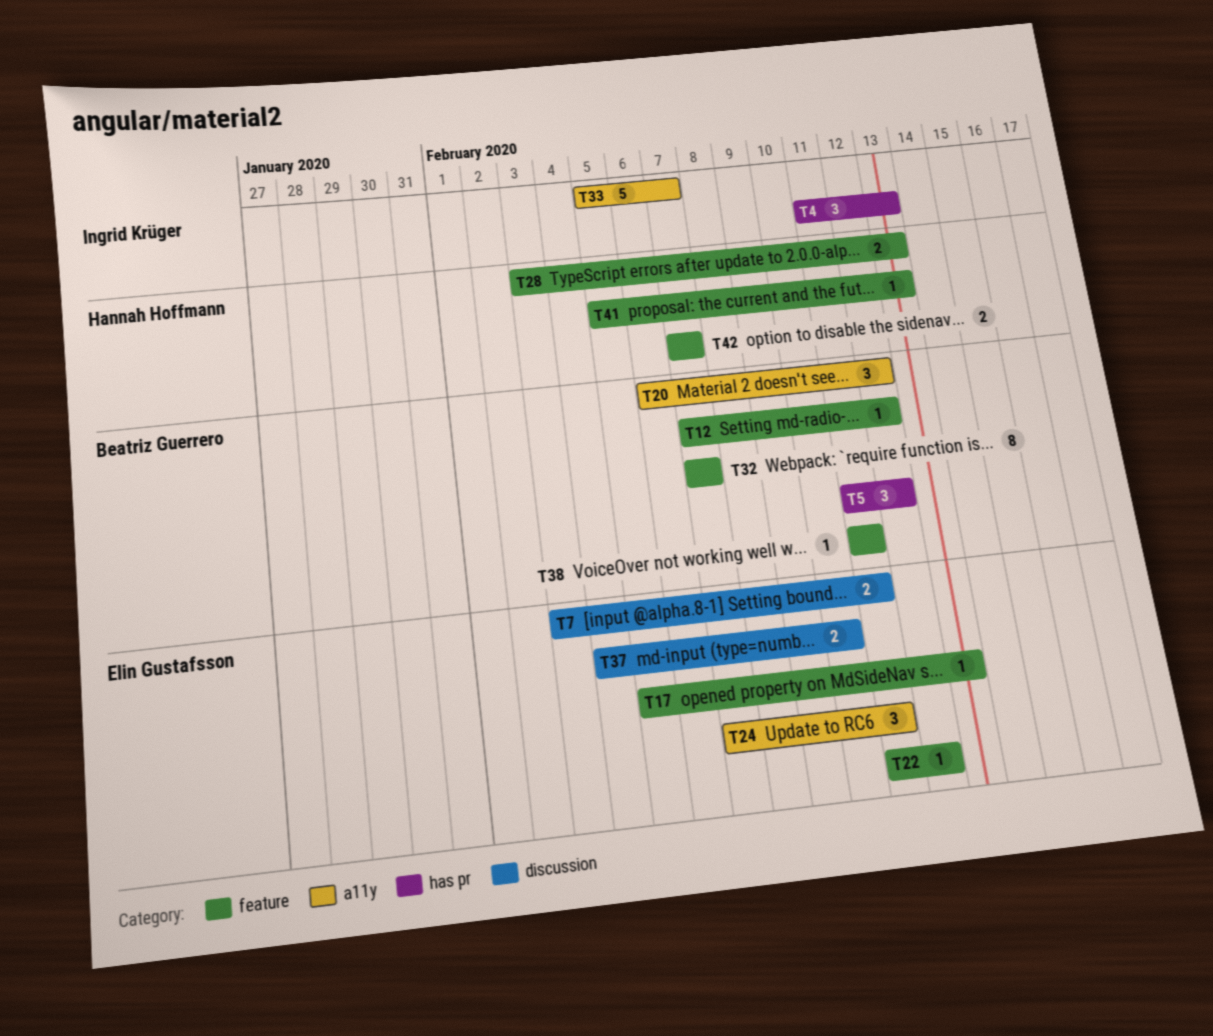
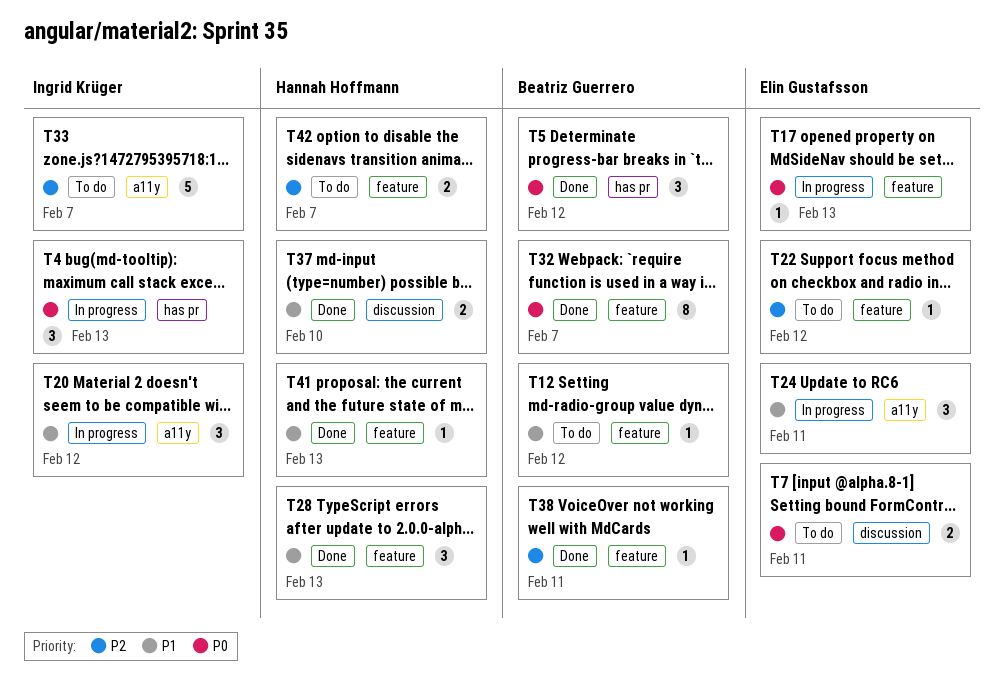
T20, owner: Beatriz Guerrero -> Ingrid Krüger
T28, estimate: 2 -> 3
T37, owner: Elin Gustafsson -> Hannah Hoffmann

